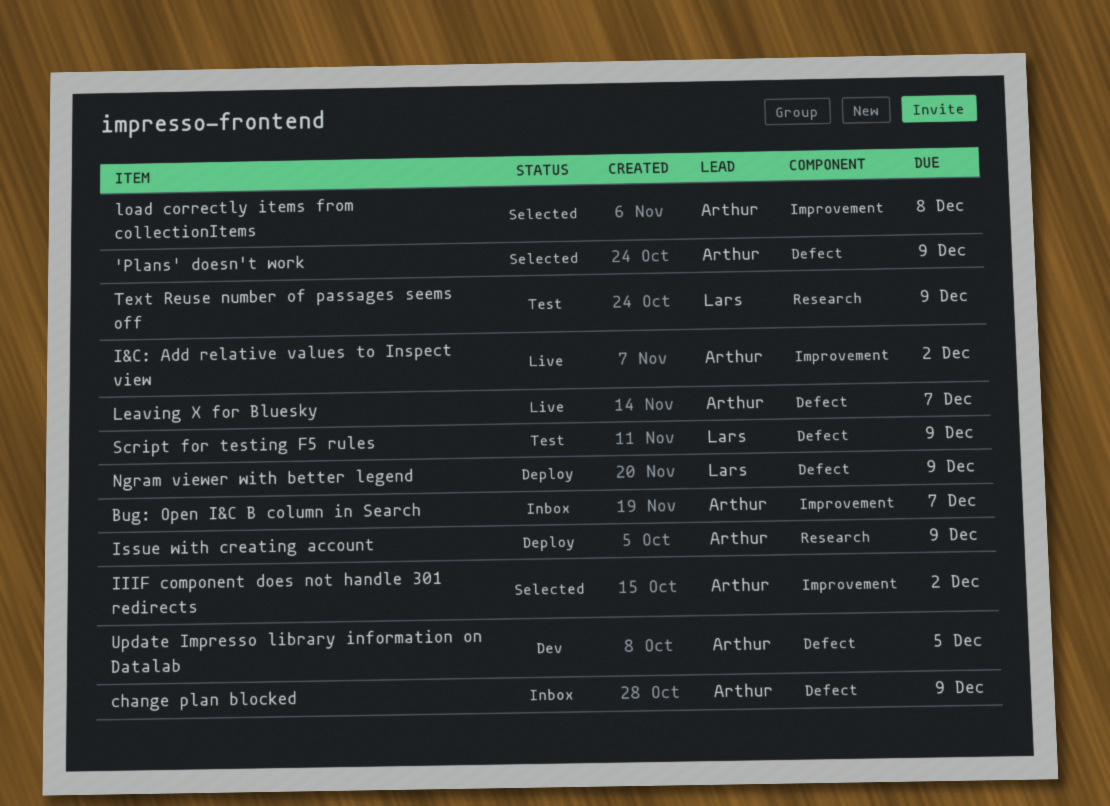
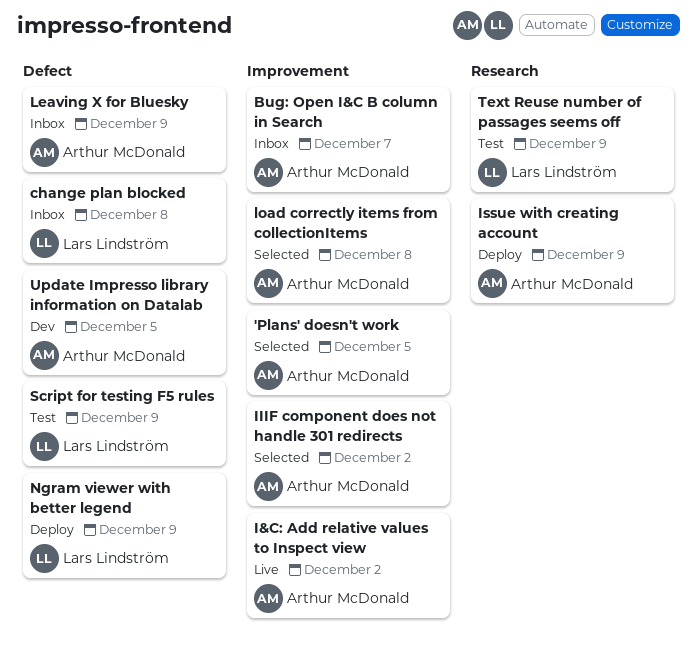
'Plans' doesn't work, label: Defect -> Improvement
'Plans' doesn't work, due: Dec 9 -> Dec 5
change plan blocked, owner: Arthur McDonald -> Lars Lindström
change plan blocked, due: Dec 9 -> Dec 8
Leaving X for Bluesky, status: Live -> Inbox
Leaving X for Bluesky, due: Dec 7 -> Dec 9

